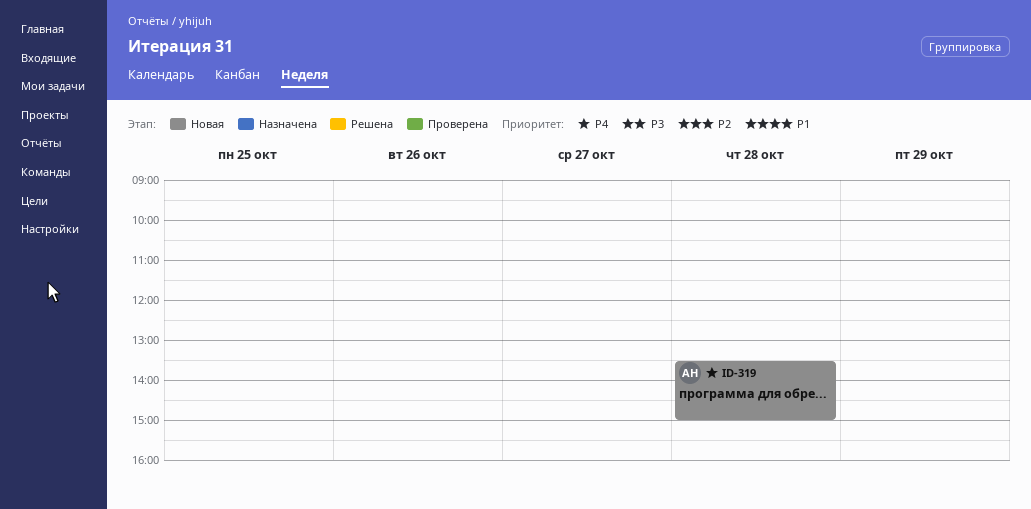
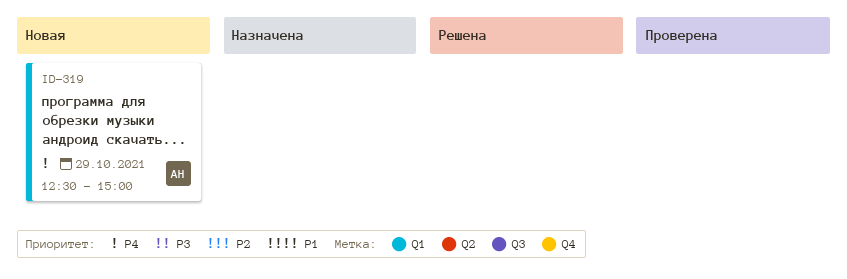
ID-319, day: Oct 28 -> Oct 29
ID-319, begins: 13:30 -> 12:30

